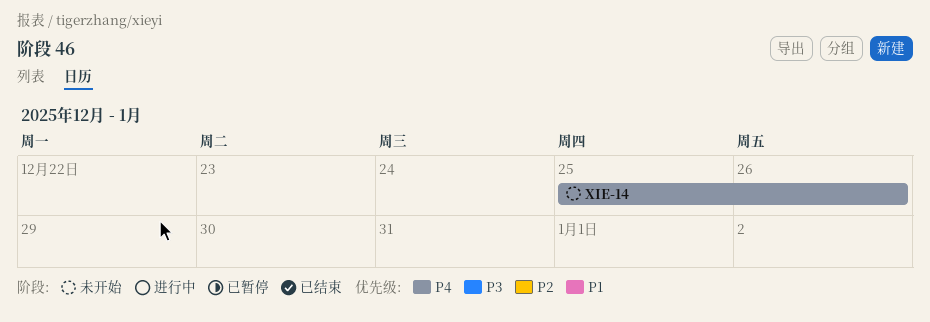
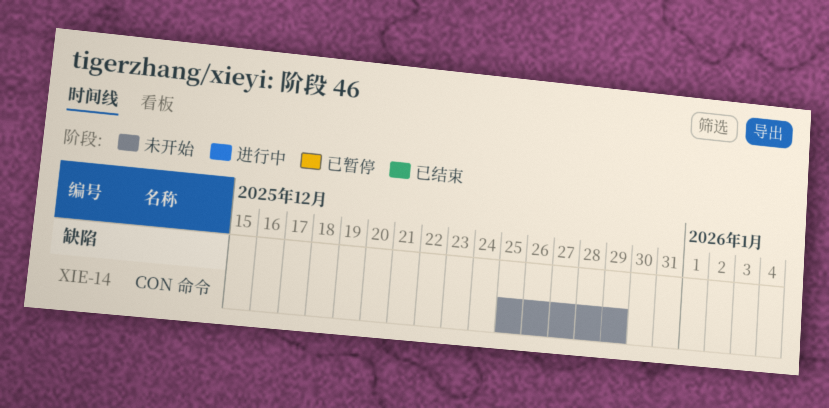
XIE-14, due: Dec 26 -> Dec 29

